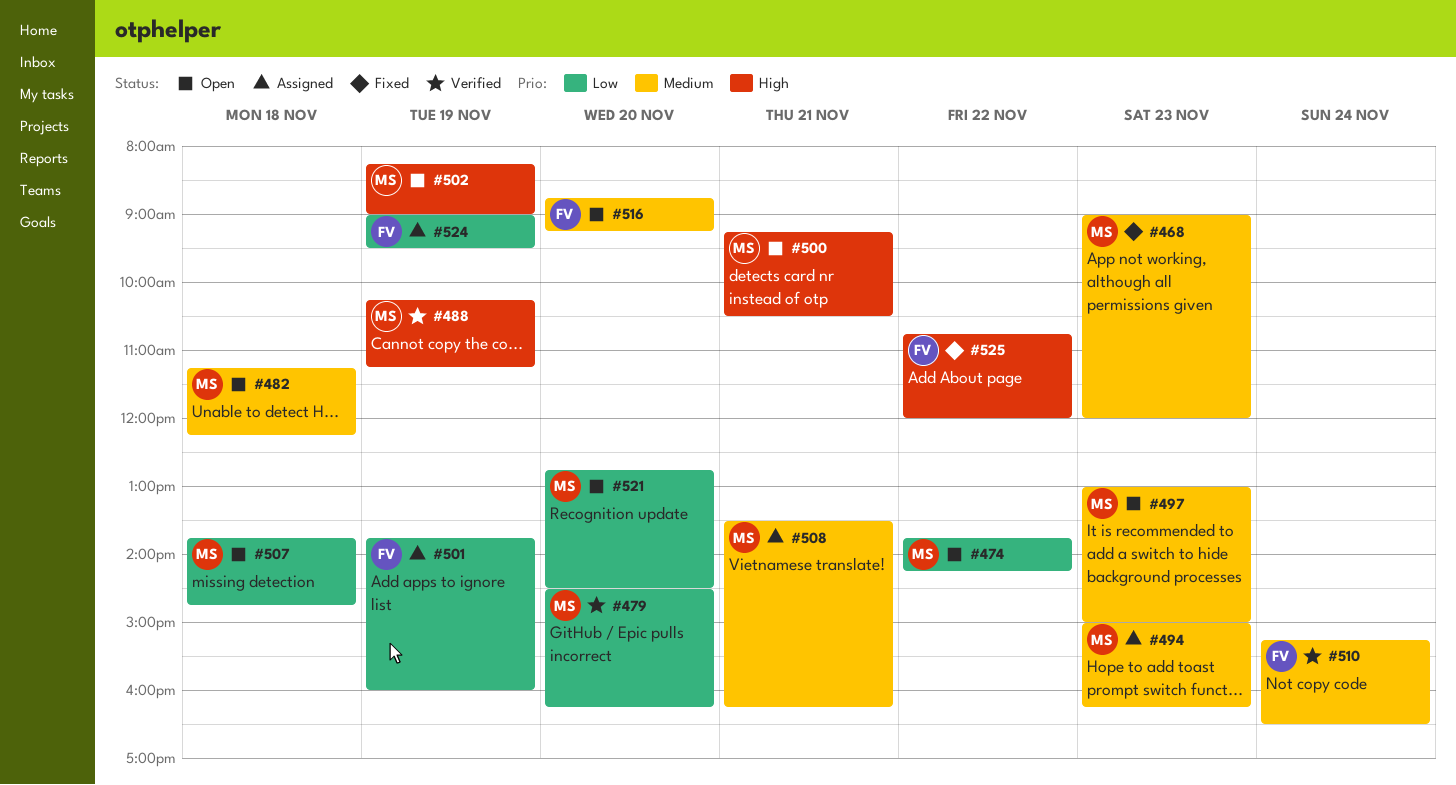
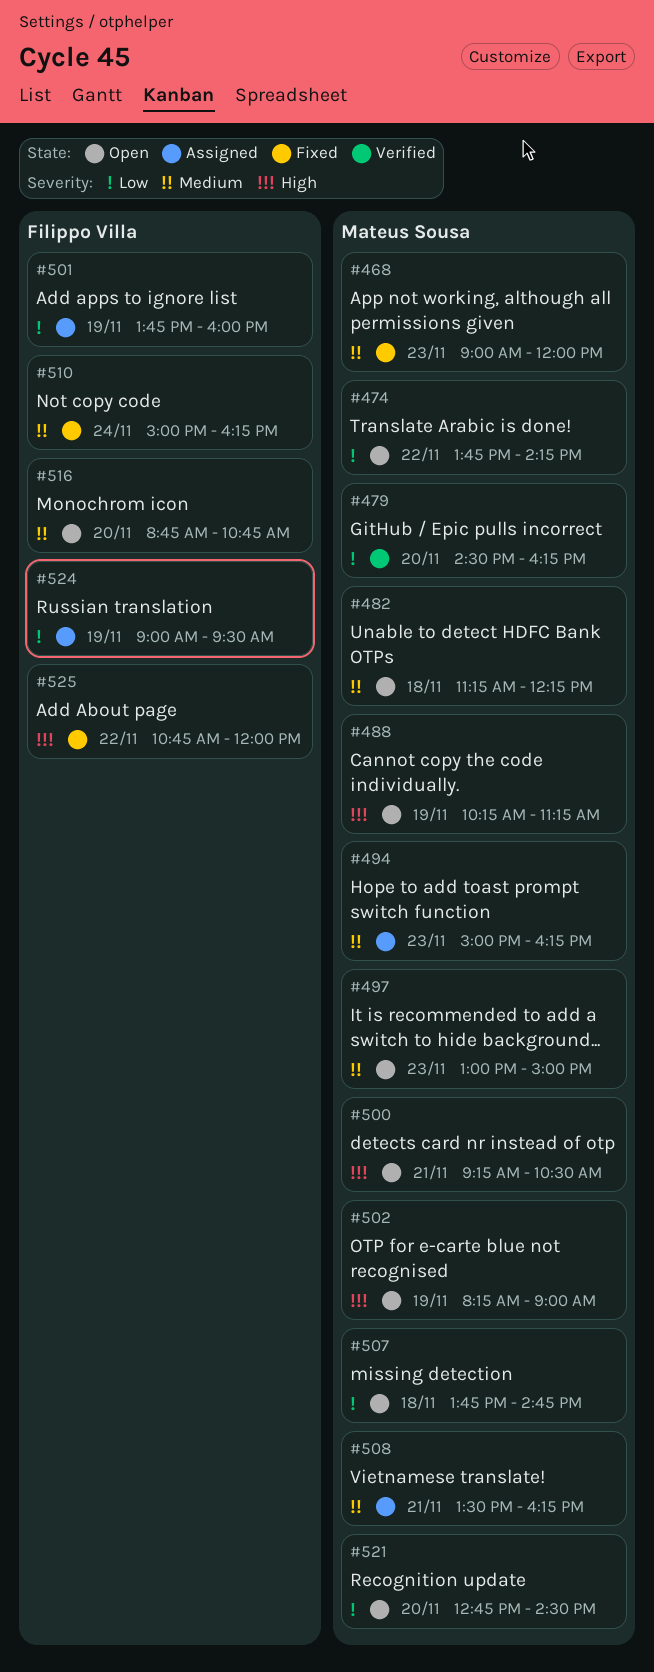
#488, status: Verified -> Open
#510, status: Verified -> Fixed
#510, begins: 15:15 -> 15:00
#510, ends: 16:30 -> 16:15
#516, ends: 09:15 -> 10:45

